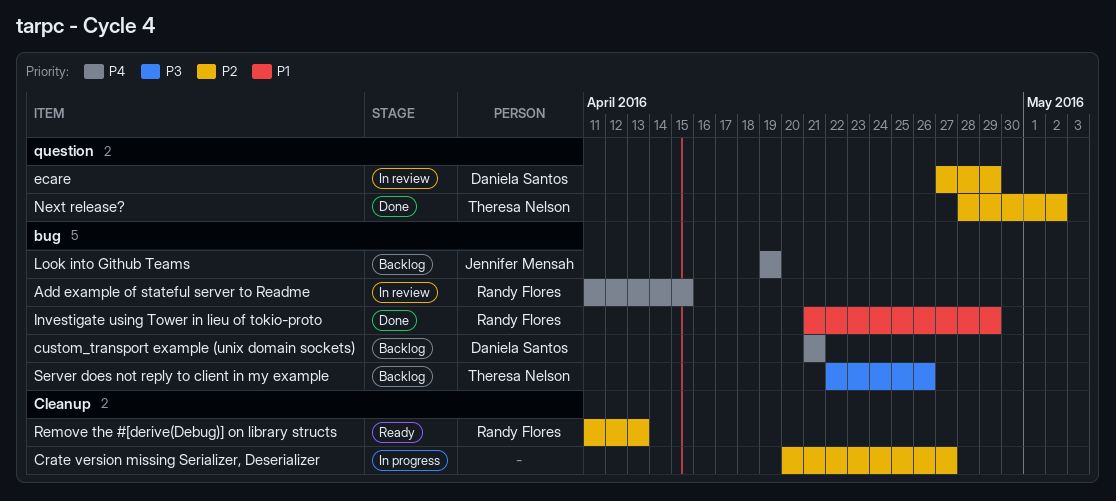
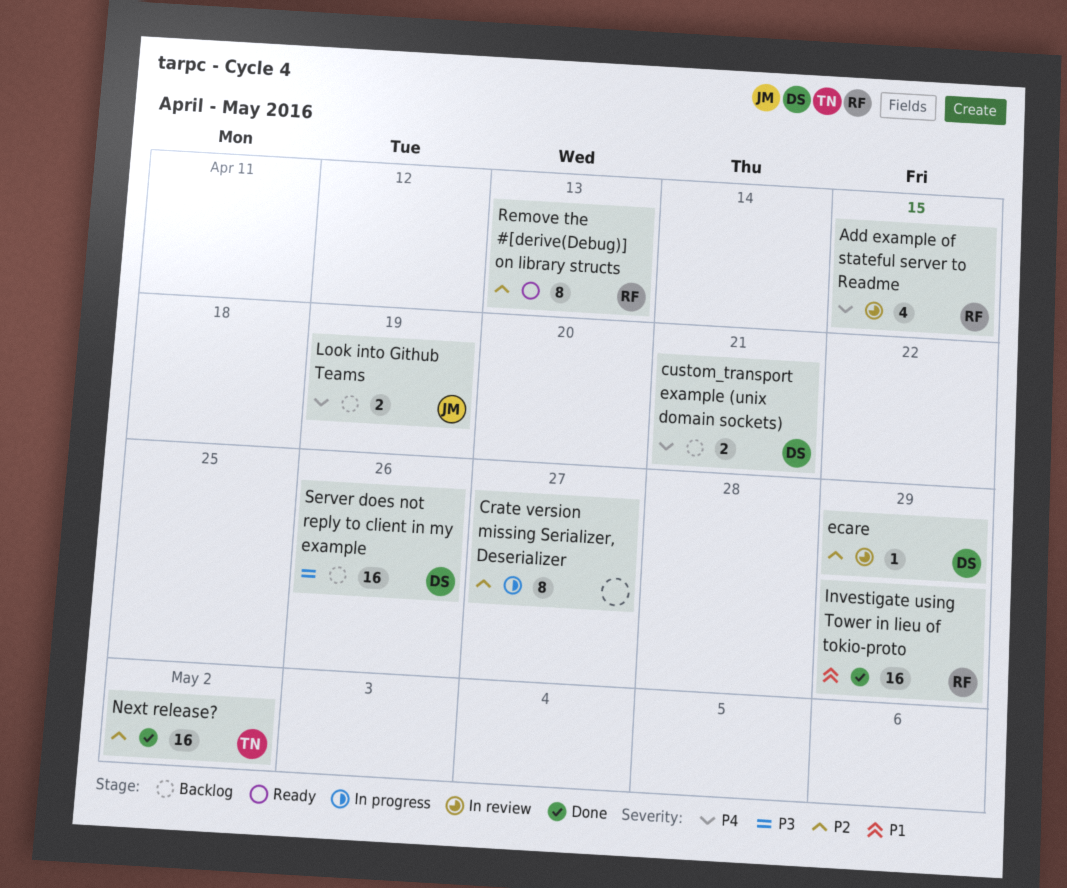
Server does not reply to client in my example, owner: Theresa Nelson -> Daniela Santos

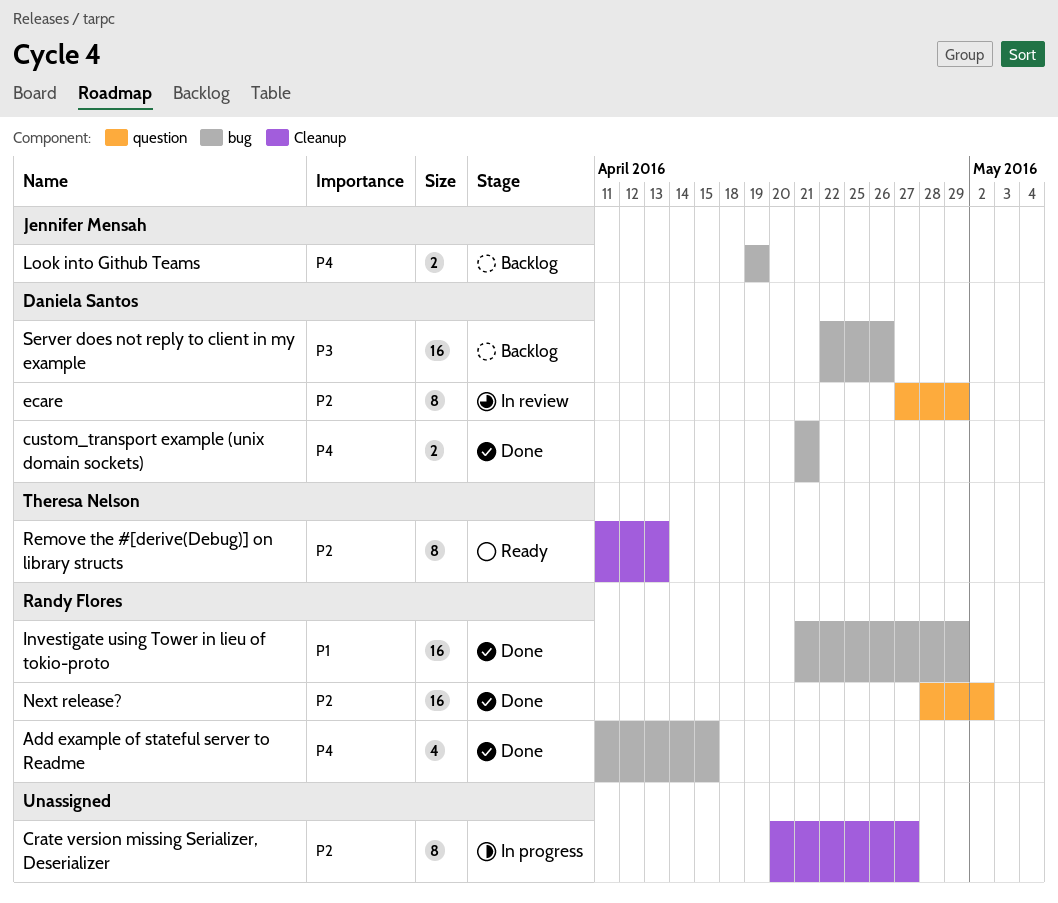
Add example of stateful server to Readme, status: In review -> Done
custom_transport example (unix domain sockets), status: Backlog -> Done
ecare, estimate: 1 -> 8
Next release?, owner: Theresa Nelson -> Randy Flores
Remove the #[derive(Debug)] on library structs, owner: Randy Flores -> Theresa Nelson

